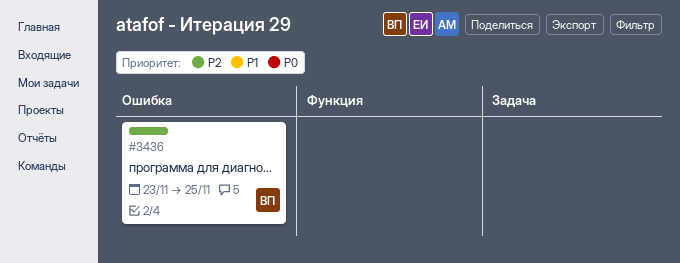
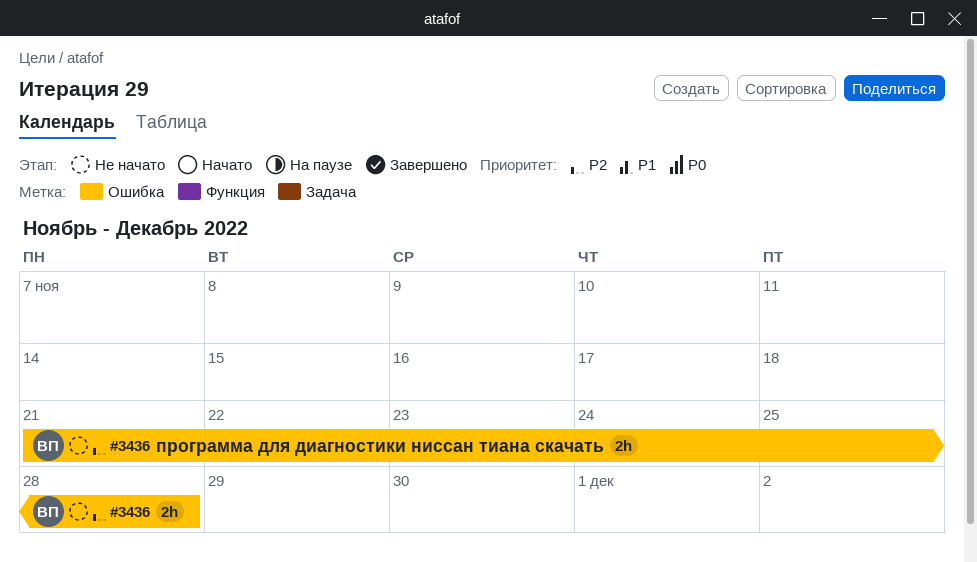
#3436, start: Nov 23 -> Nov 21
#3436, due: Nov 25 -> Nov 28

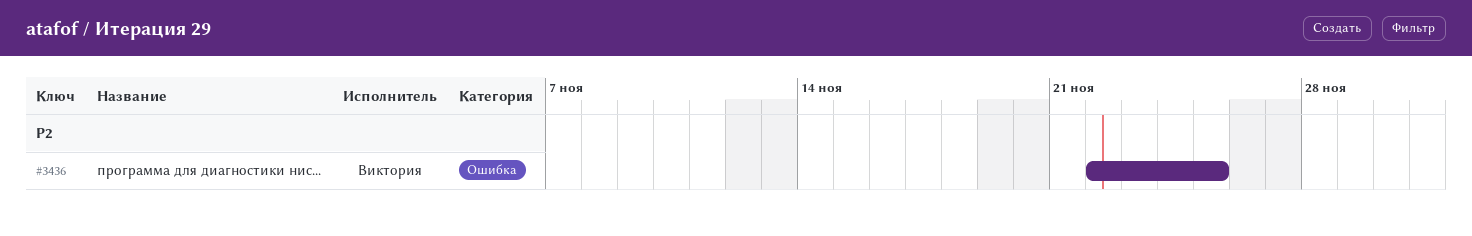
#3436, start: Nov 21 -> Nov 22
#3436, due: Nov 28 -> Nov 25

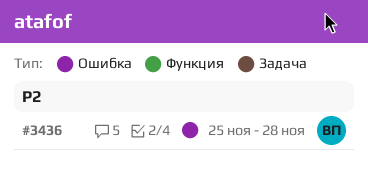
#3436, start: Nov 22 -> Nov 25
#3436, due: Nov 25 -> Nov 28

